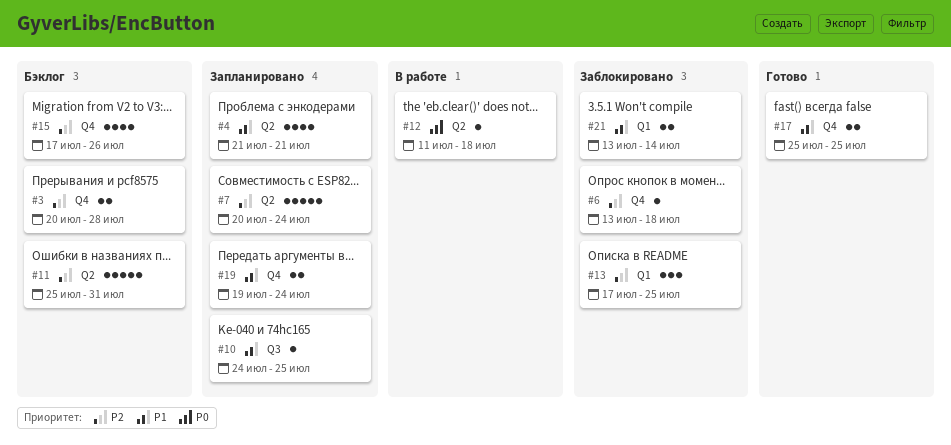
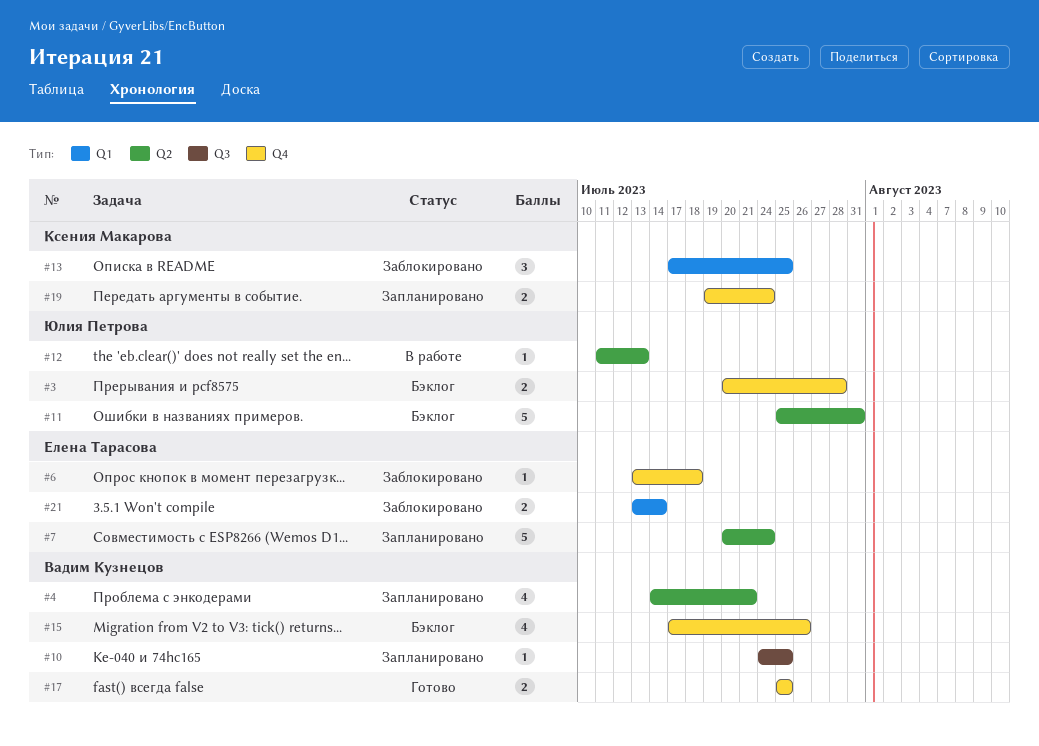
#4, start: Jul 21 -> Jul 14
#12, due: Jul 18 -> Jul 13

